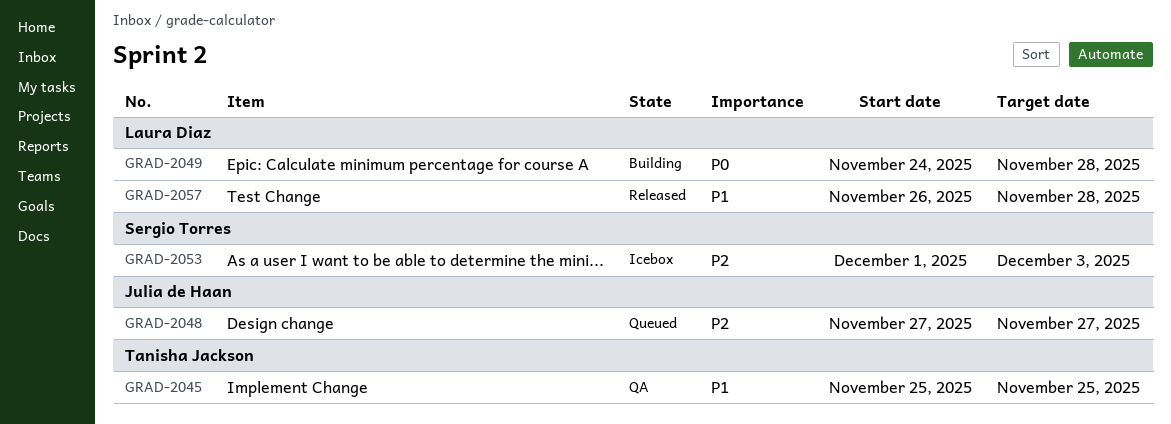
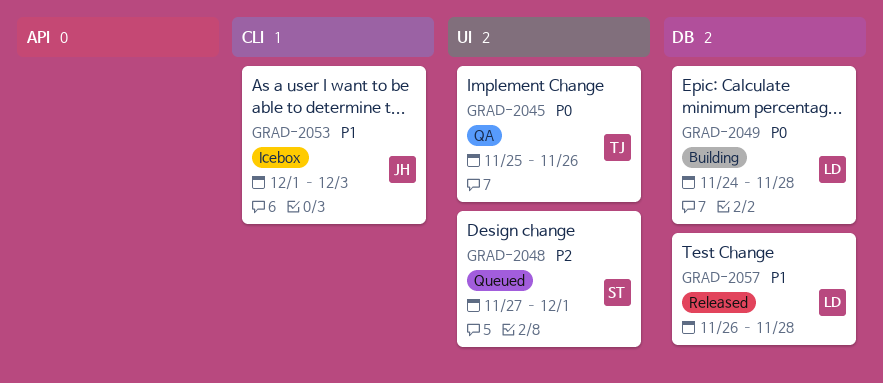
GRAD-2045, priority: P1 -> P0
GRAD-2045, due: Nov 25 -> Nov 26
GRAD-2048, owner: Julia de Haan -> Sergio Torres
GRAD-2048, due: Nov 27 -> Dec 1
GRAD-2053, owner: Sergio Torres -> Julia de Haan
GRAD-2053, priority: P2 -> P1

